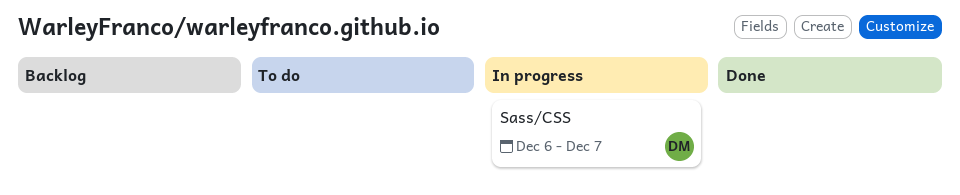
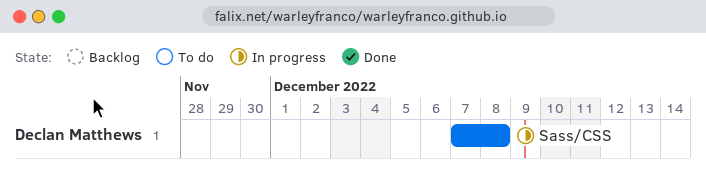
Sass/CSS, start: Dec 6 -> Dec 7
Sass/CSS, due: Dec 7 -> Dec 8

